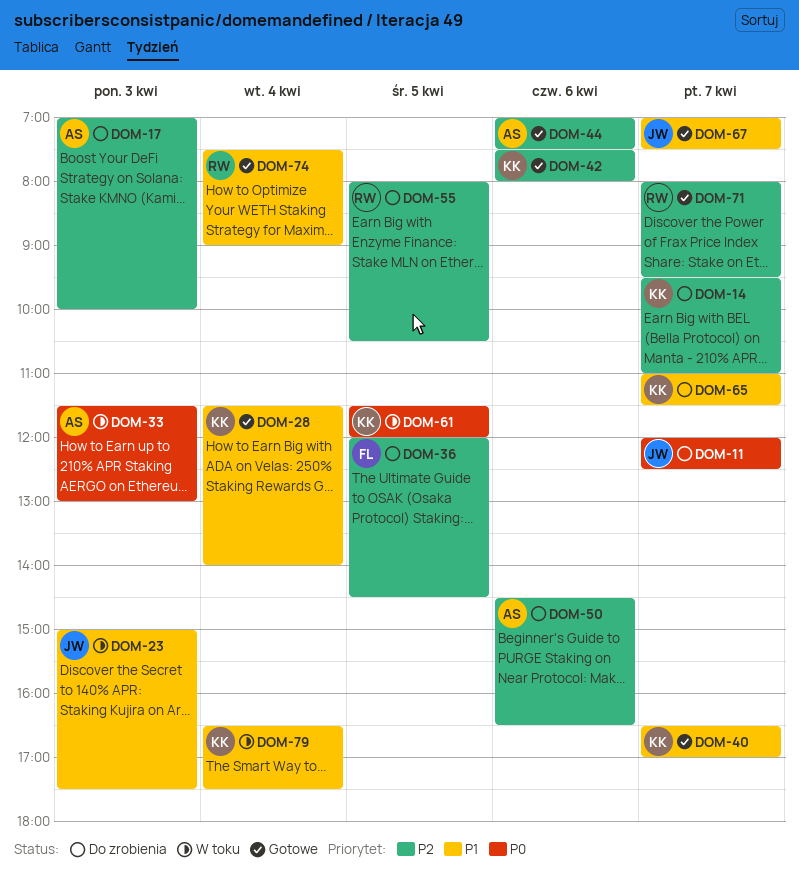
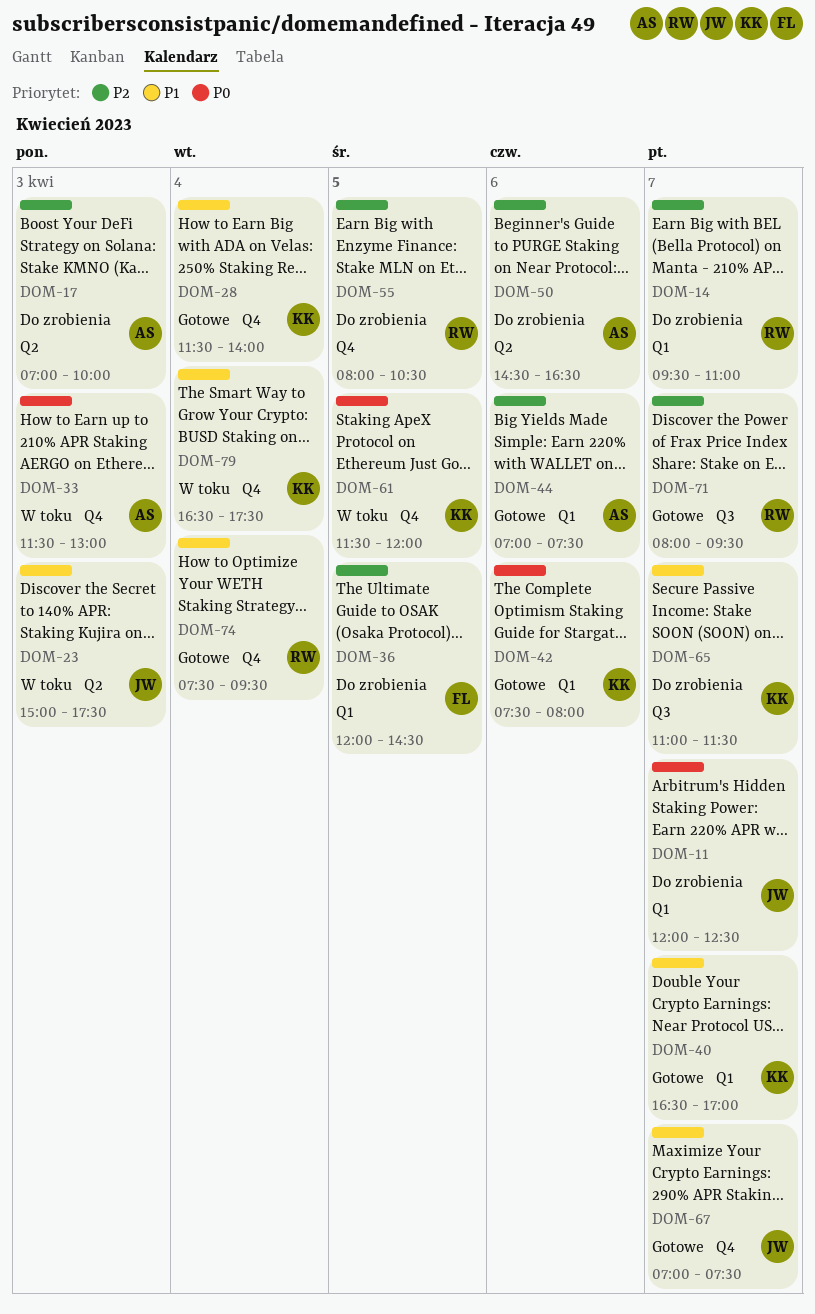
DOM-14, owner: KK -> RW
DOM-42, priority: P2 -> P0
DOM-74, ends: 09:00 -> 09:30

